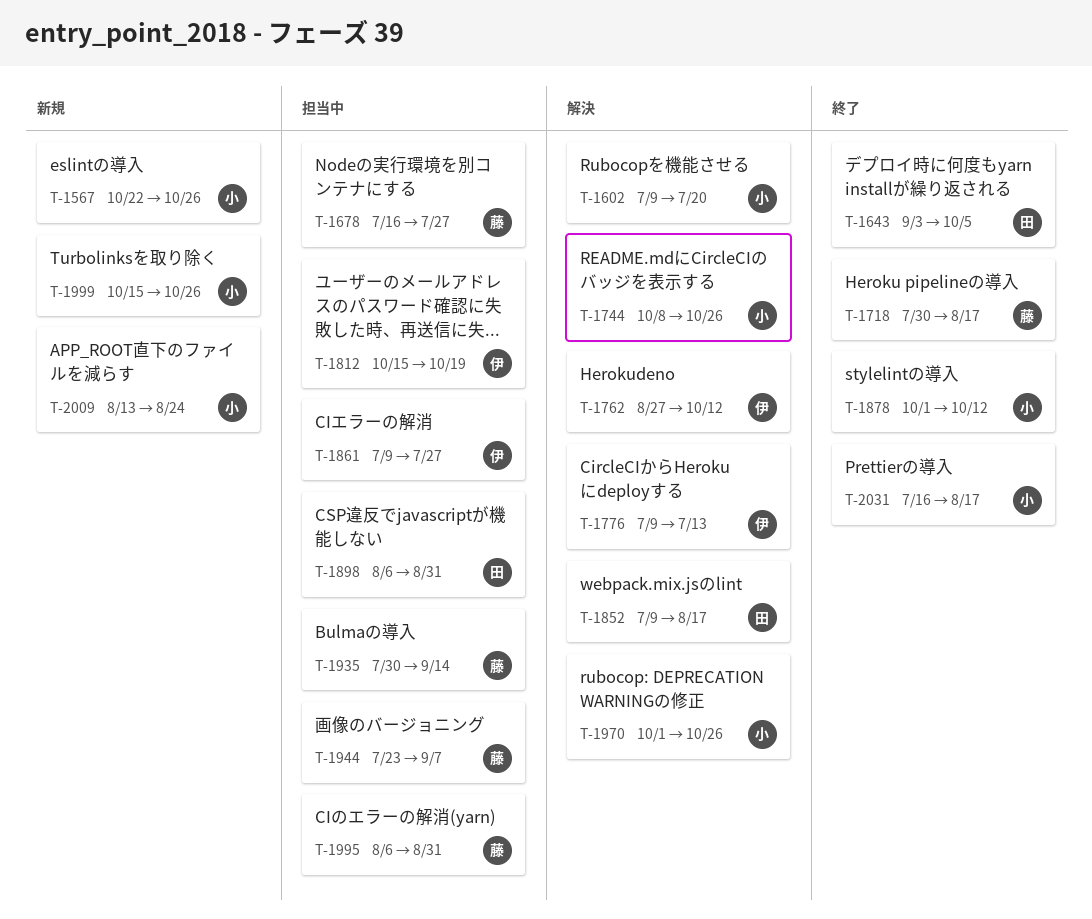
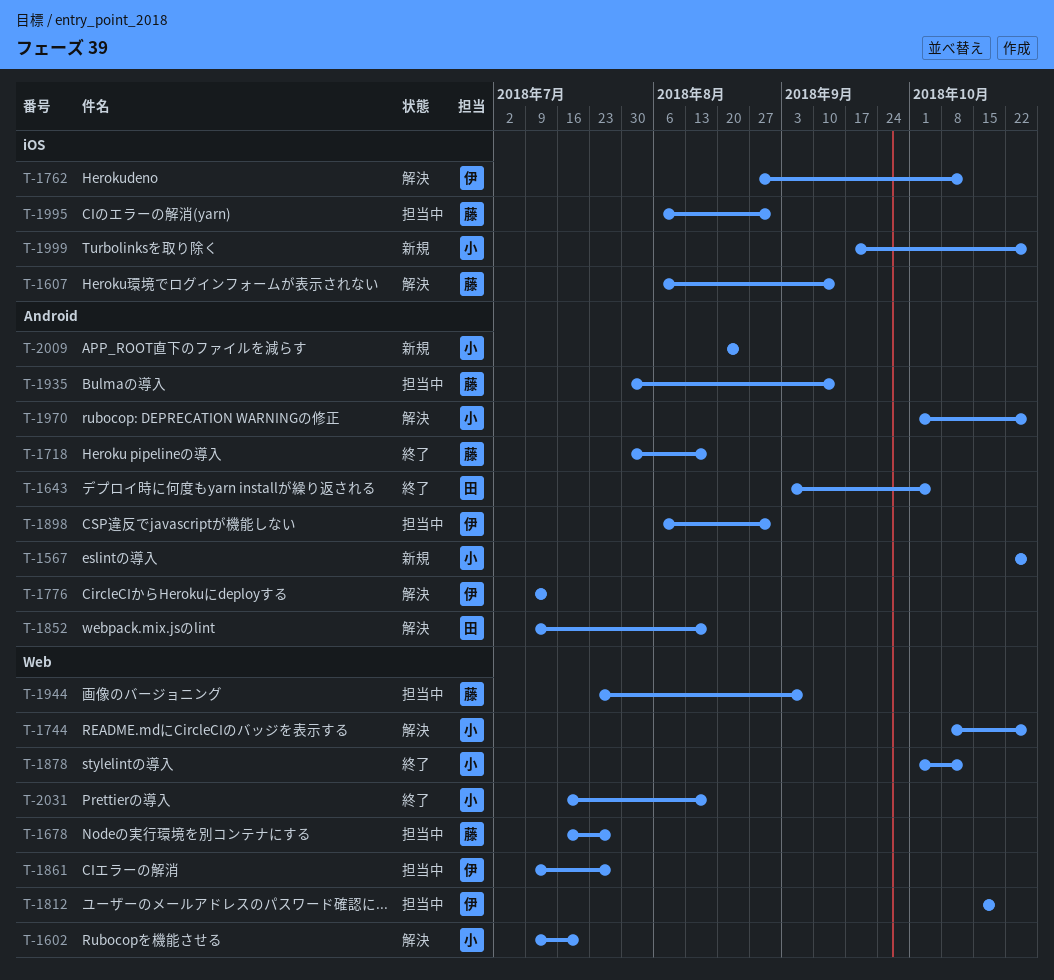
T-1607: none -> present
T-1898, owner: 田 -> 伊
T-1999, start: Oct 15 -> Sep 17
T-2009, start: Aug 13 -> Aug 20

